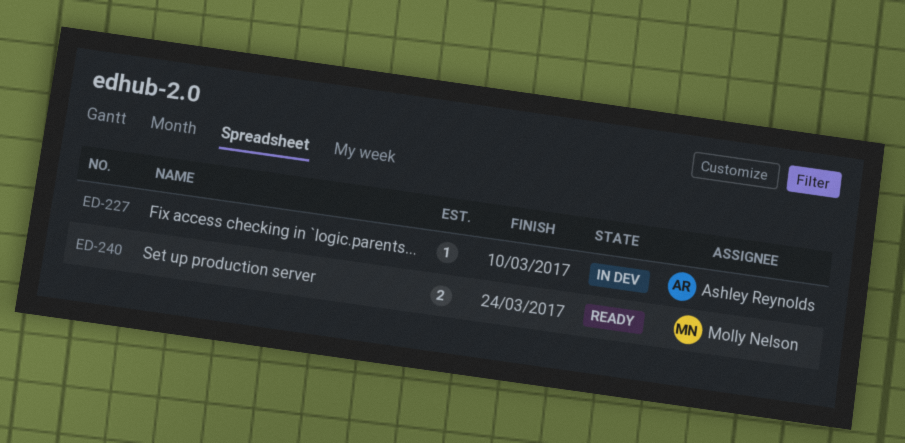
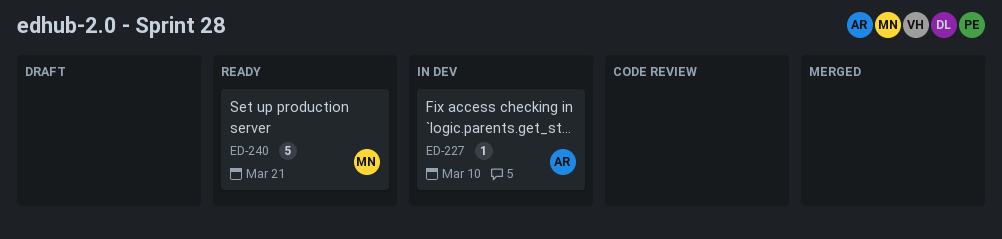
ED-240, estimate: 2 -> 5
ED-240, due: Mar 24 -> Mar 21

